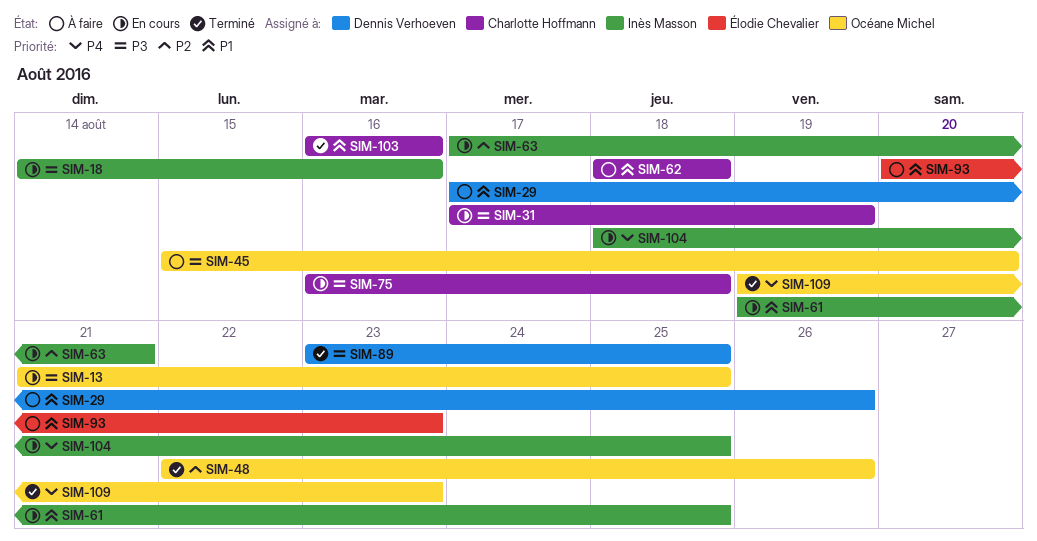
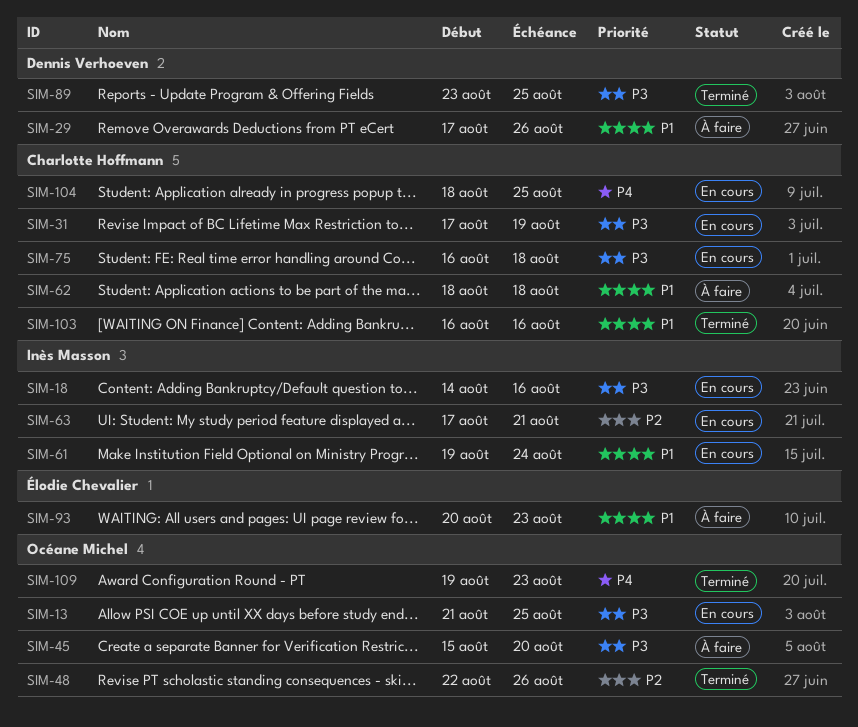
SIM-61, due: Aug 25 -> Aug 24
SIM-104, owner: Inès Masson -> Charlotte Hoffmann

